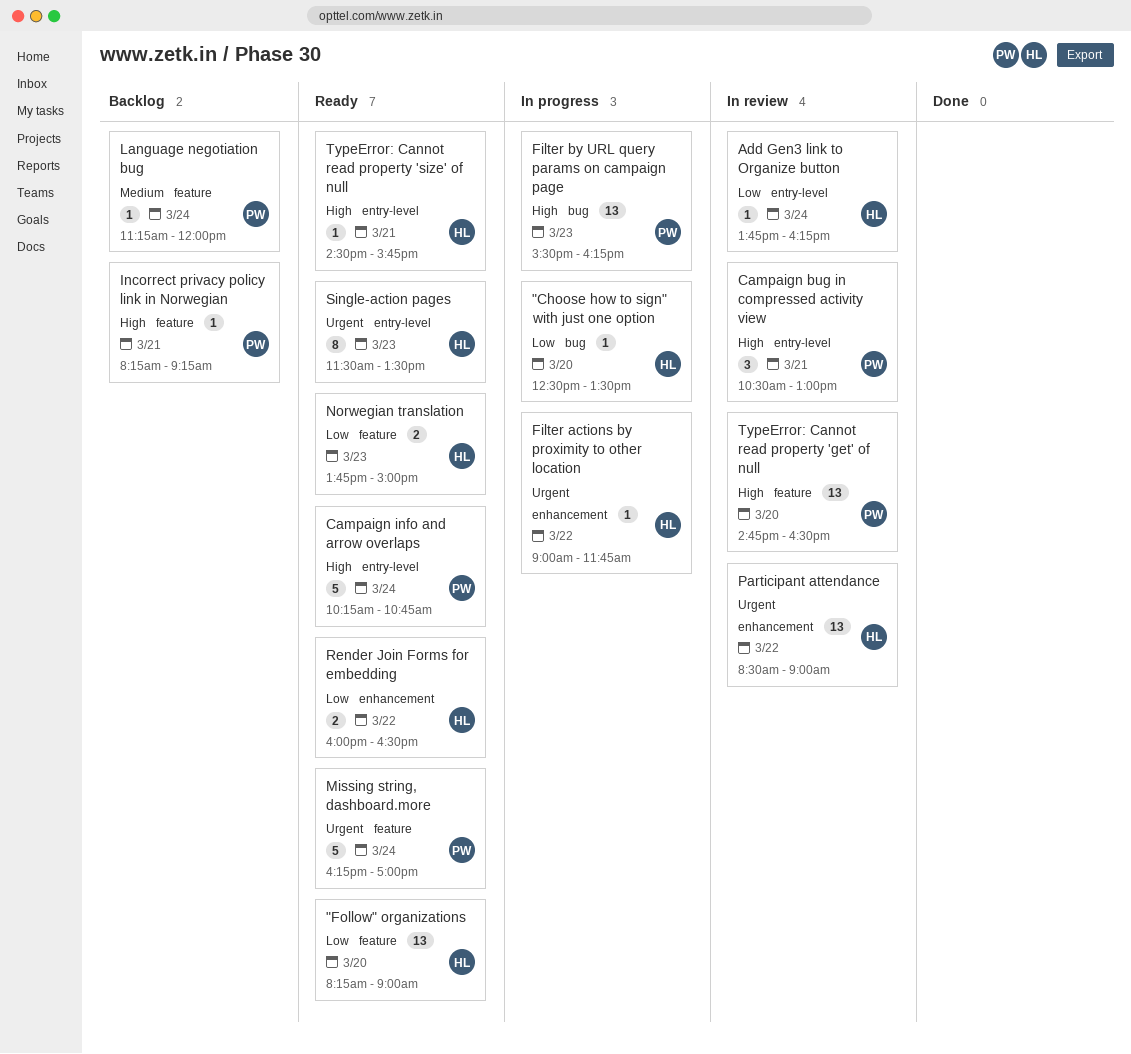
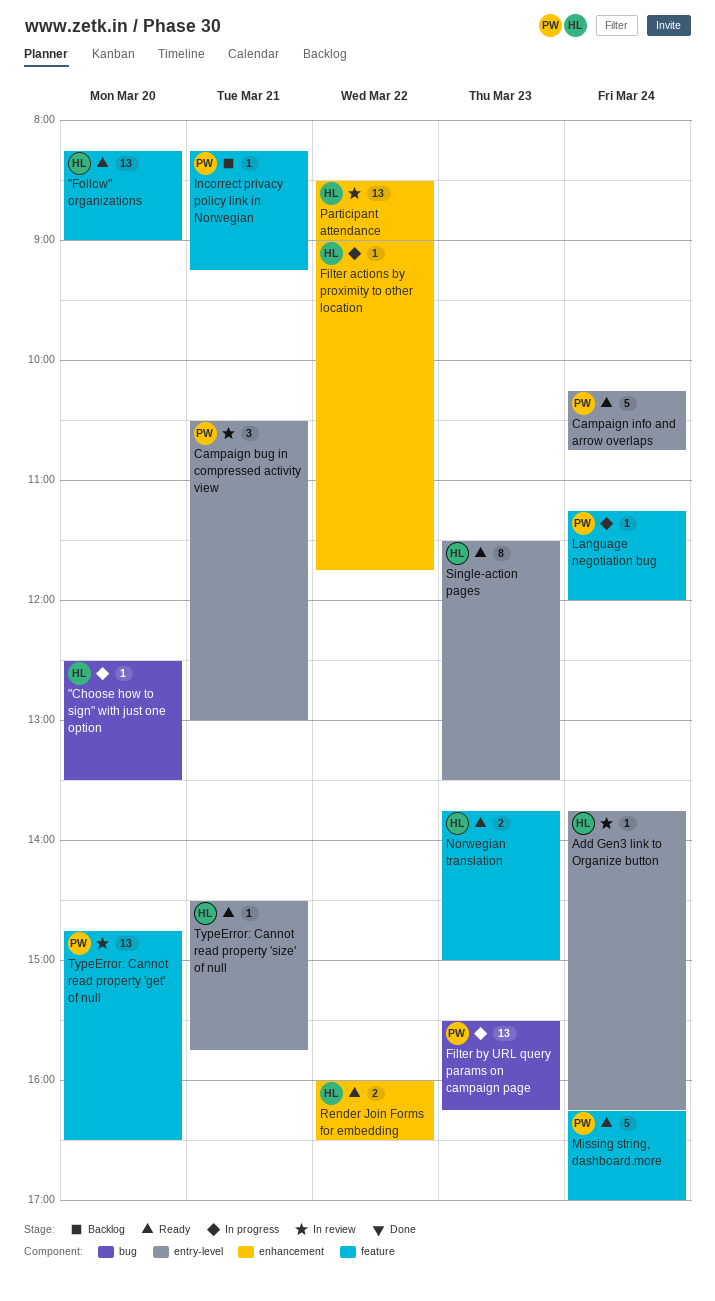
Language negotiation bug, status: Backlog -> In progress

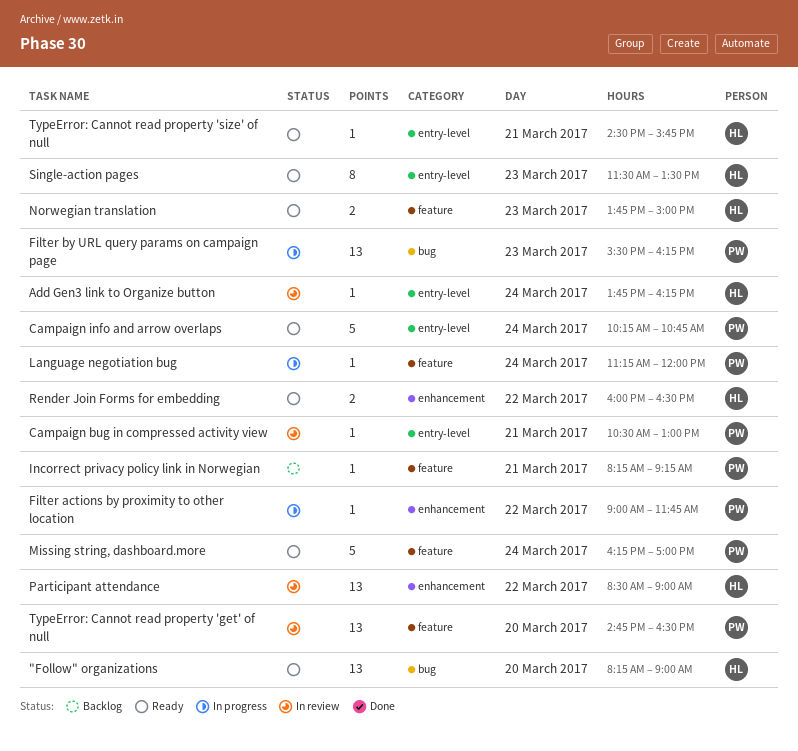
"Choose how to sign" with just one option: present -> none
"Follow" organizations, label: feature -> bug
Campaign bug in compressed activity view, estimate: 3 -> 1
Filter actions by proximity to other location, owner: HL -> PW

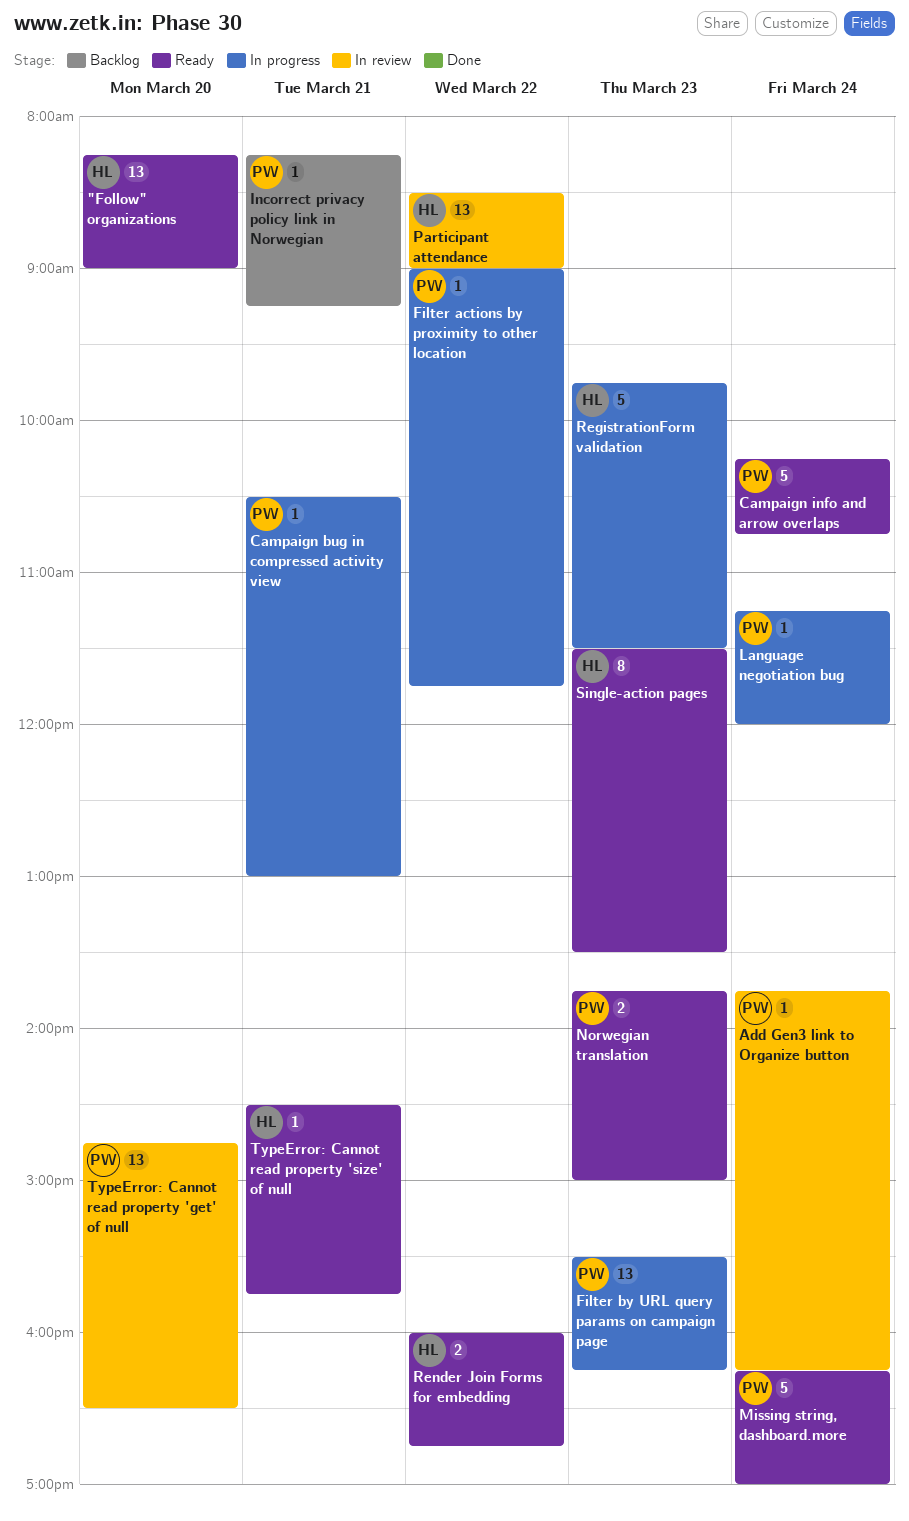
Add Gen3 link to Organize button, owner: HL -> PW
Campaign bug in compressed activity view, status: In review -> In progress
Norwegian translation, owner: HL -> PW
RegistrationForm validation: none -> present
Render Join Forms for embedding, ends: 16:30 -> 16:45

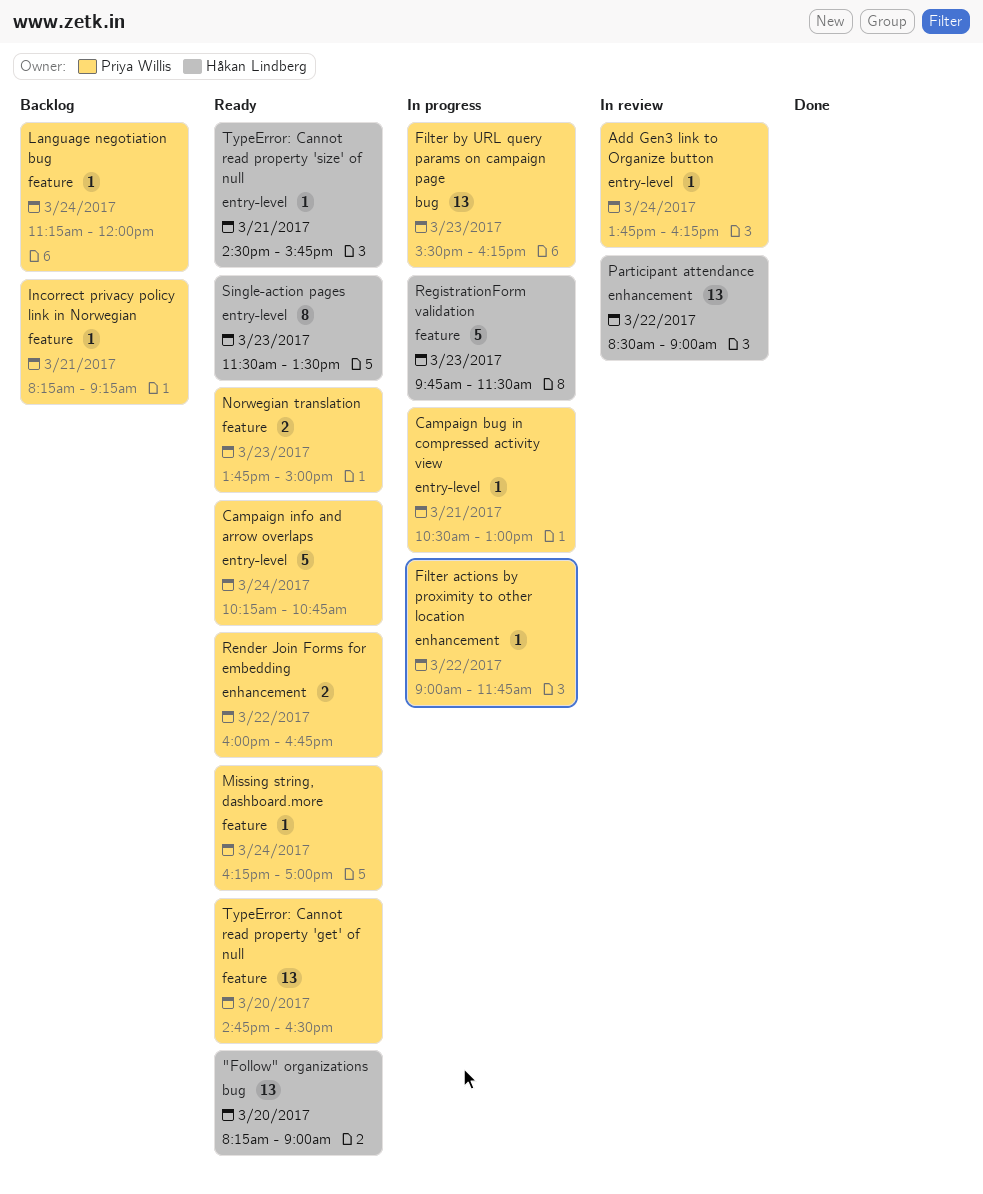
Language negotiation bug, status: In progress -> Backlog
Missing string, dashboard.more, estimate: 5 -> 1
Render Join Forms for embedding, owner: Håkan Lindberg -> Priya Willis
TypeError: Cannot read property 'get' of null, status: In review -> Ready

